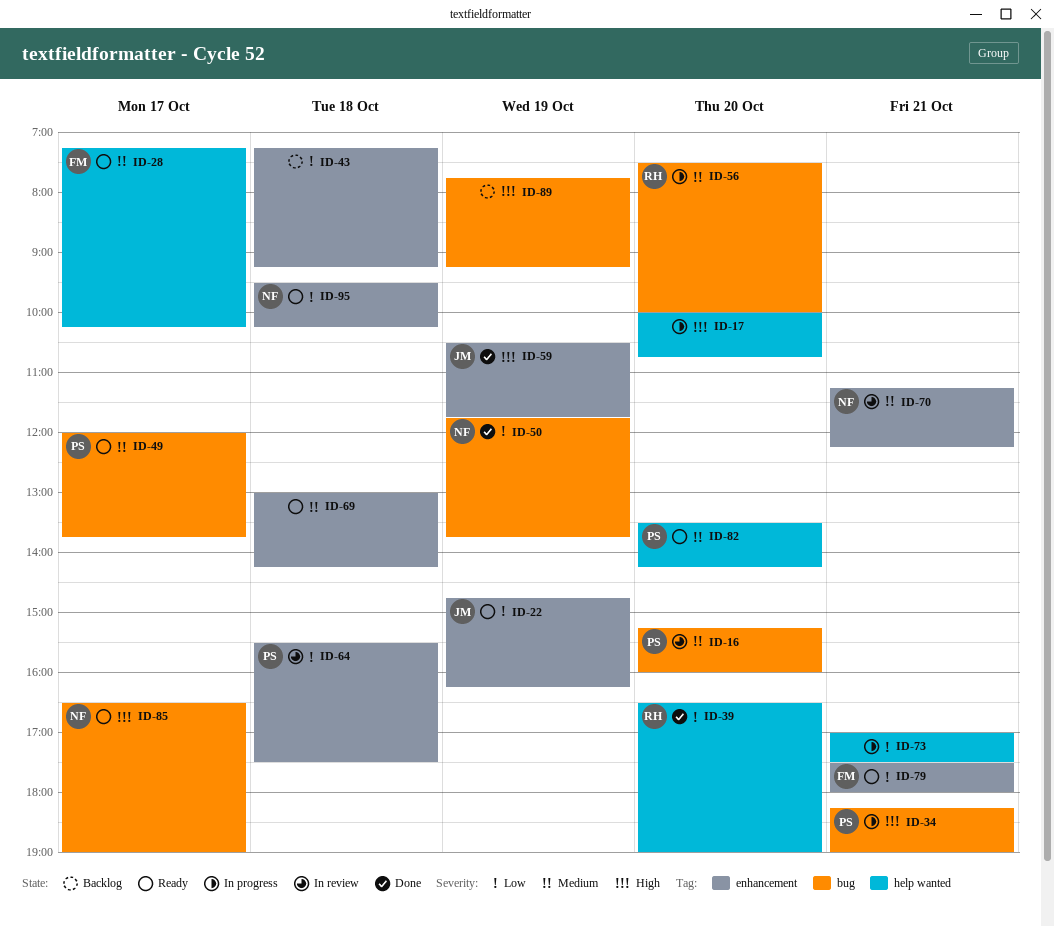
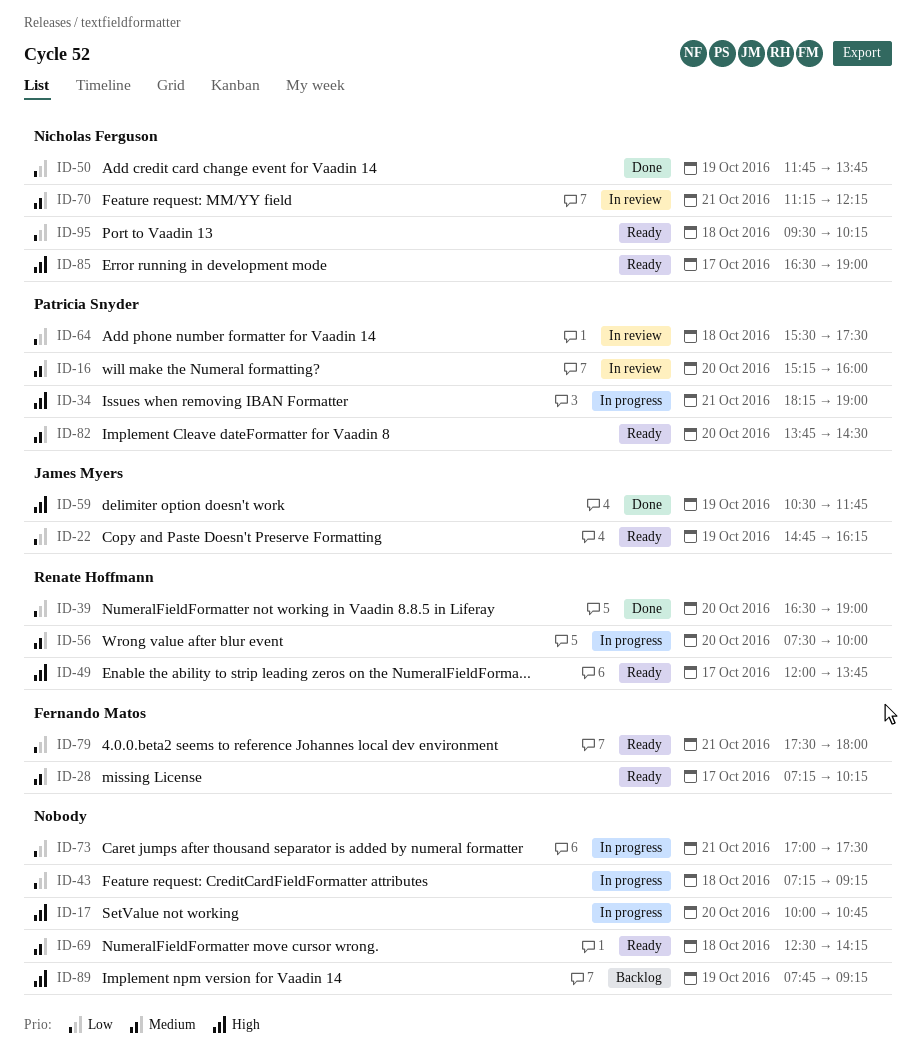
ID-43, status: Backlog -> In progress
ID-49, owner: Patricia Snyder -> Renate Hoffmann
ID-49, priority: Medium -> High
ID-69, begins: 13:00 -> 12:30
ID-82, begins: 13:30 -> 13:45
ID-82, ends: 14:15 -> 14:30

